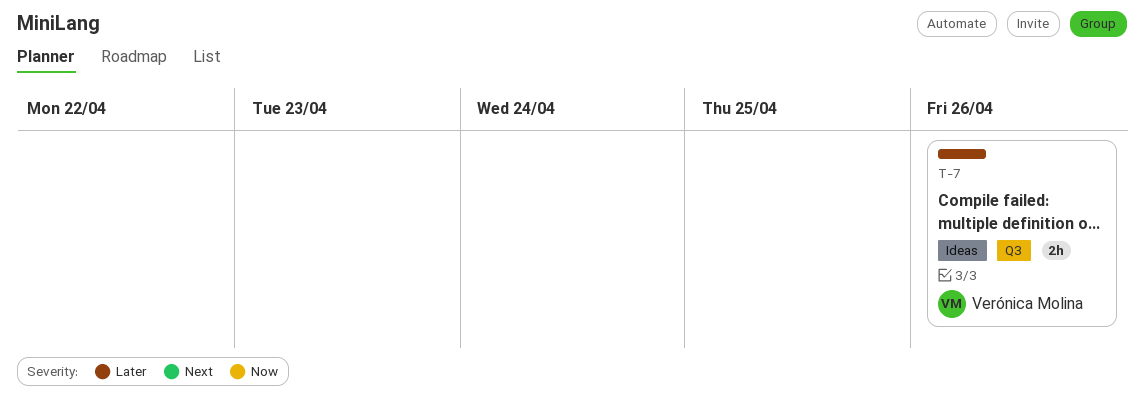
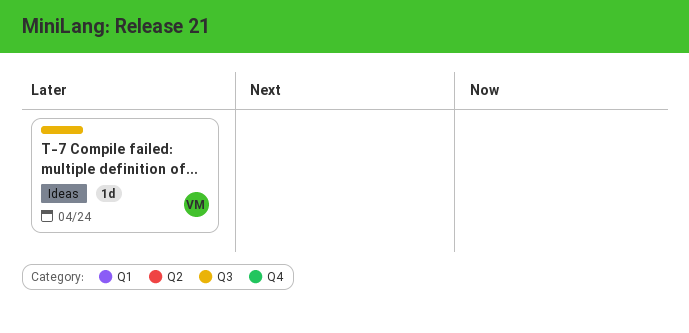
T-7, estimate: 2h -> 1d
T-7, due: Apr 26 -> Apr 24

